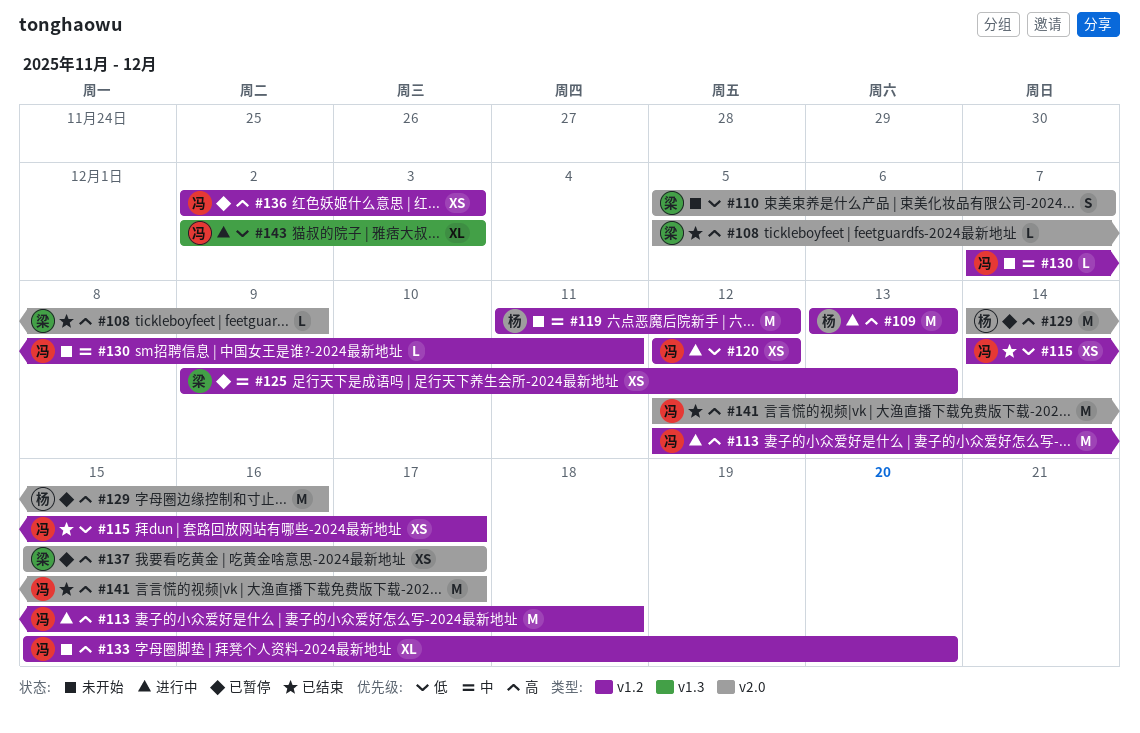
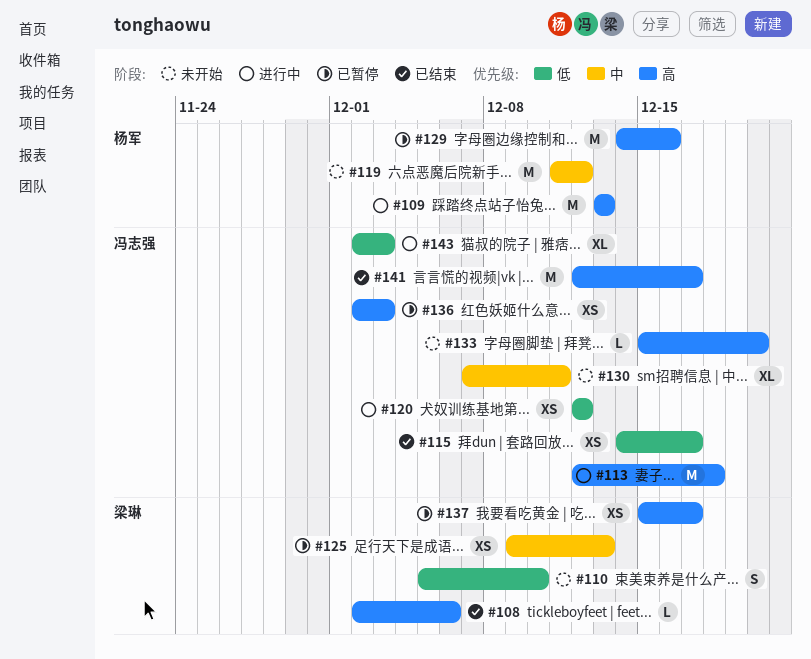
#108, start: Dec 5 -> Dec 2
#108, due: Dec 9 -> Dec 6
#110, due: Dec 7 -> Dec 10
#130, estimate: L -> XL
#133, estimate: XL -> L

